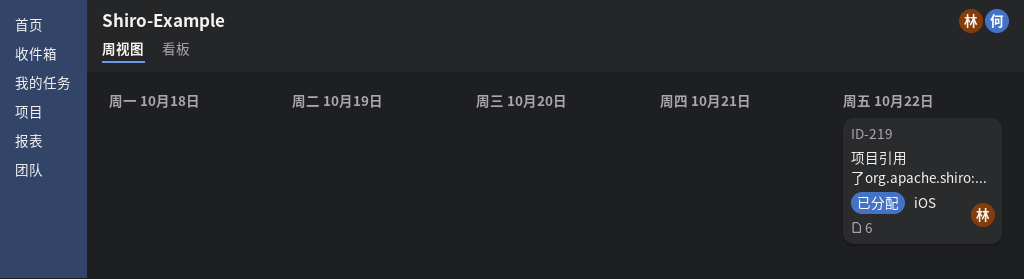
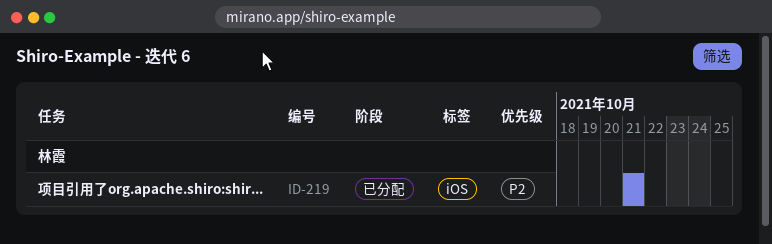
ID-219, due: Oct 22 -> Oct 21

